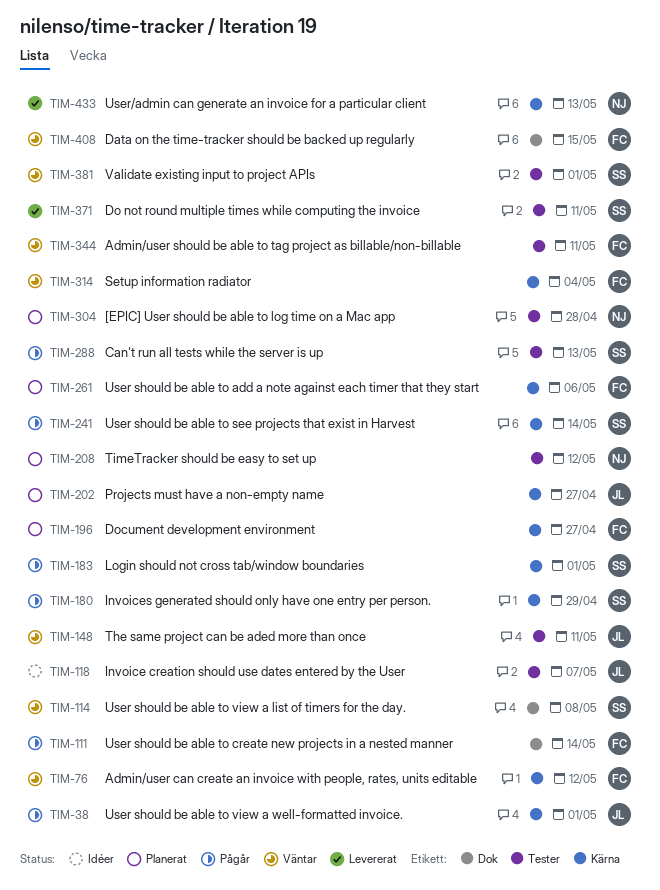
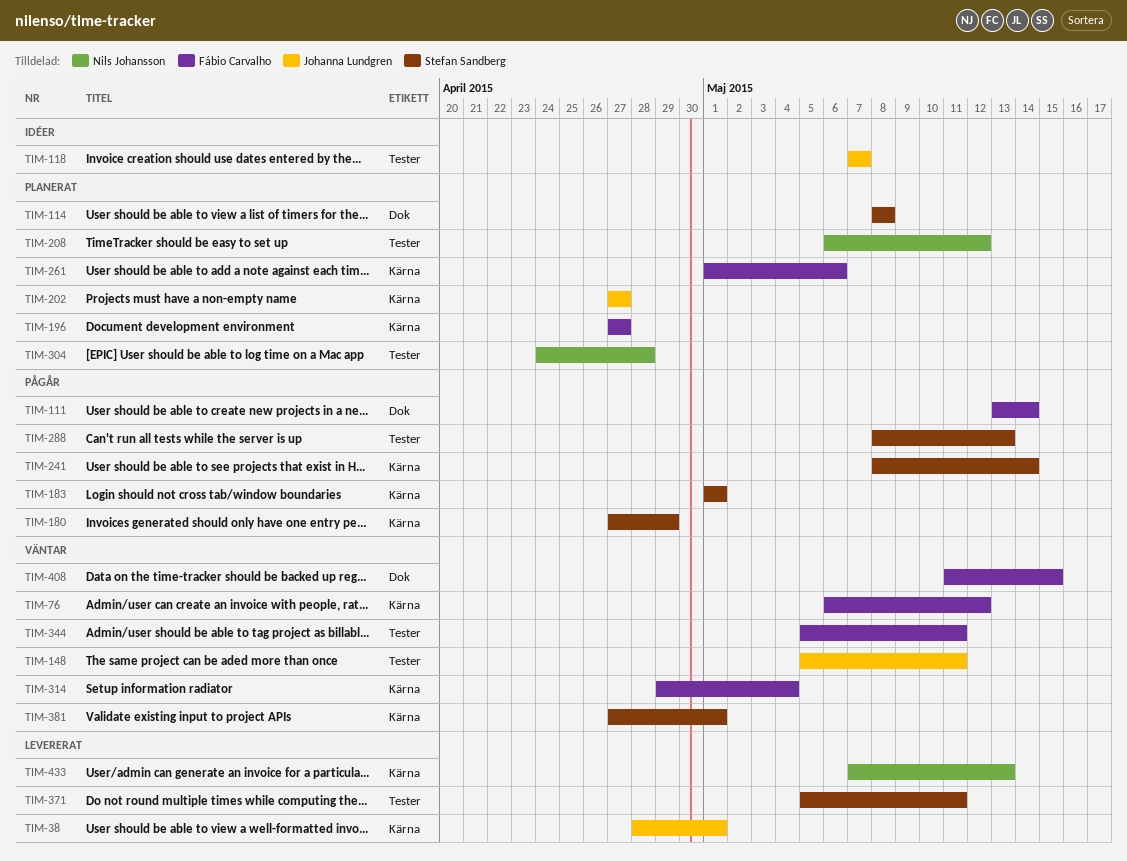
TIM-38, status: Pågår -> Levererat
TIM-114, status: Väntar -> Planerat
TIM-381, label: Tester -> Kärna

